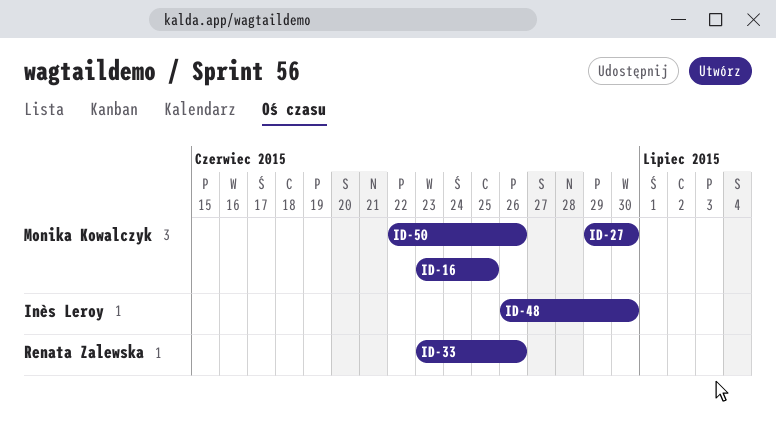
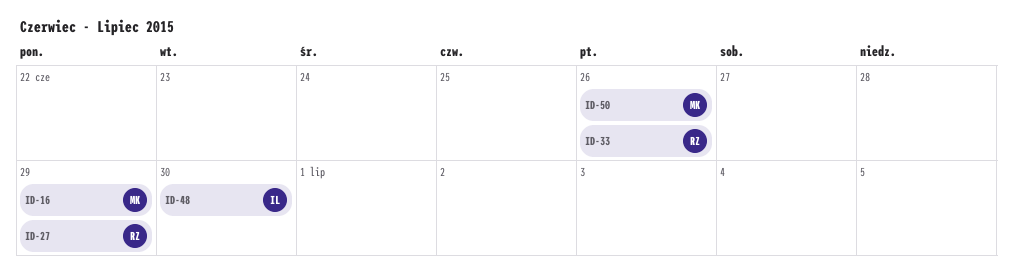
ID-16, due: Jun 25 -> Jun 29
ID-27, owner: Monika Kowalczyk -> Renata Zalewska
ID-27, due: Jun 30 -> Jun 29

